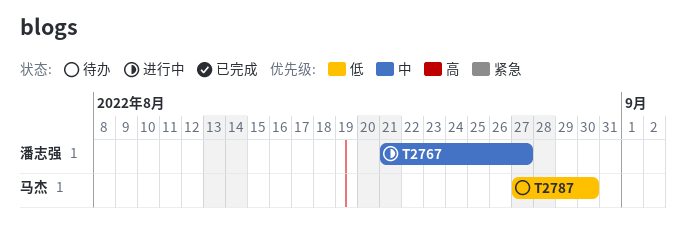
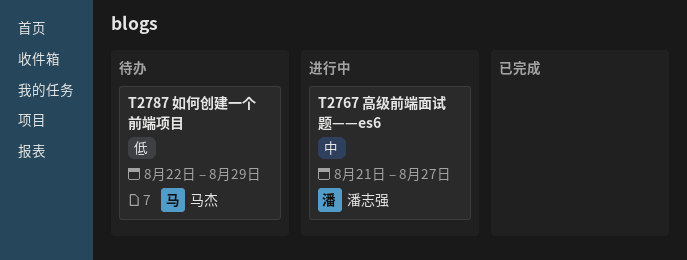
T2787, start: Aug 27 -> Aug 22
T2787, due: Aug 30 -> Aug 29

